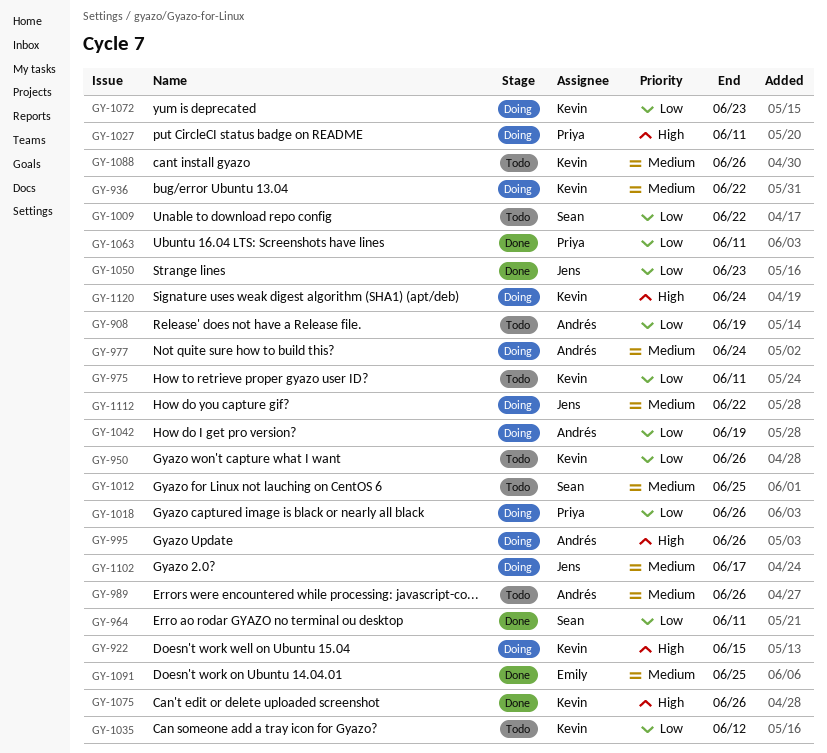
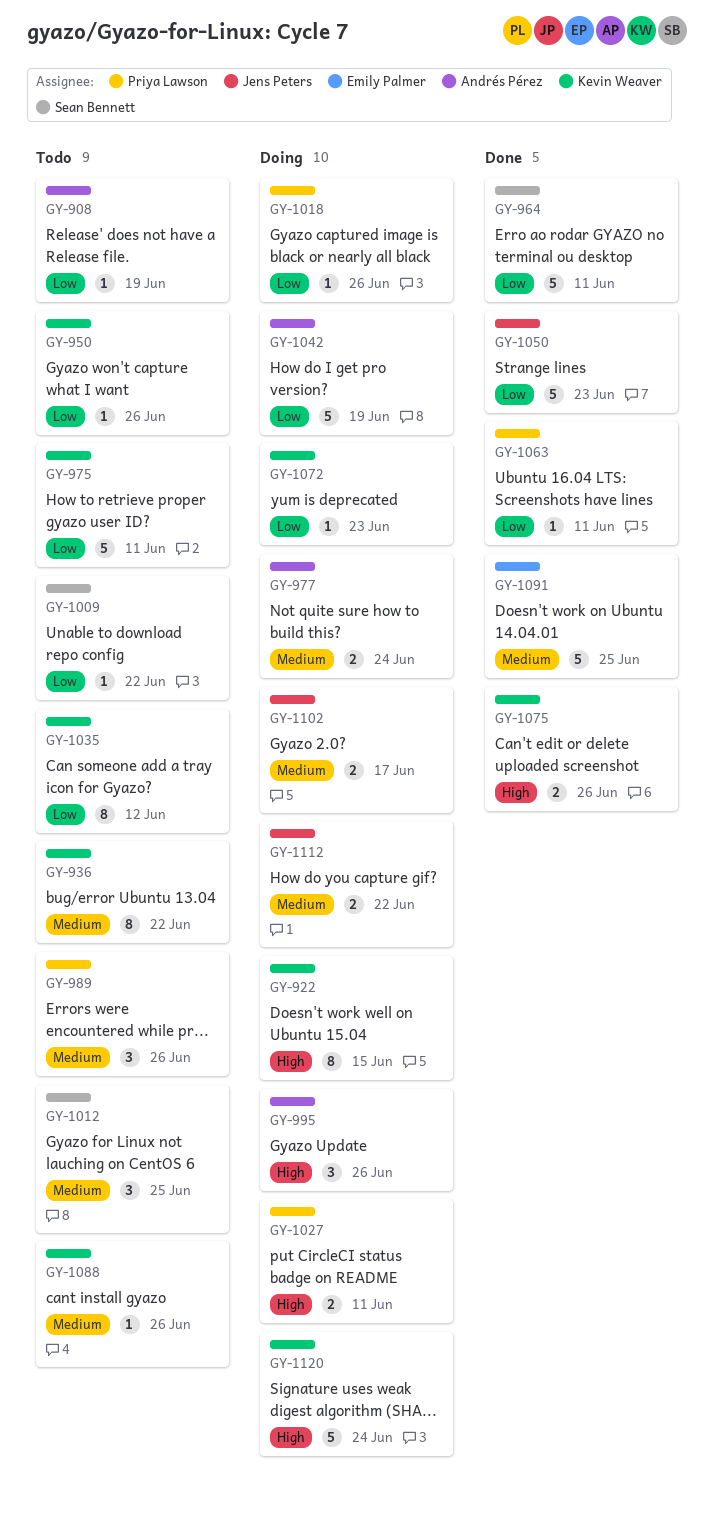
GY-936, status: Doing -> Todo
GY-989, owner: Andrés Pérez -> Priya Lawson

